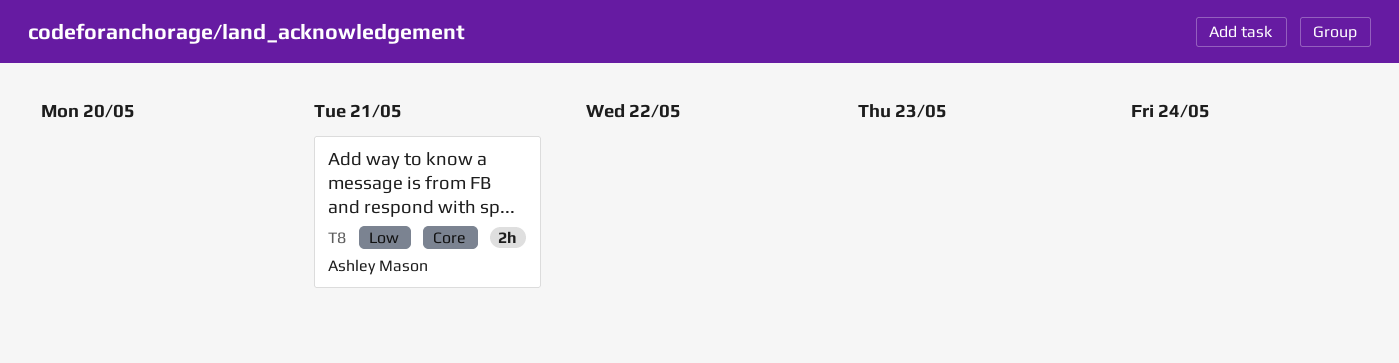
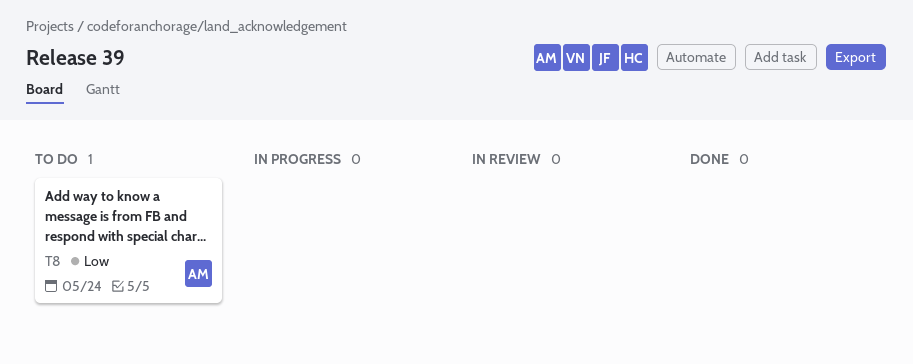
T8, due: May 21 -> May 24

